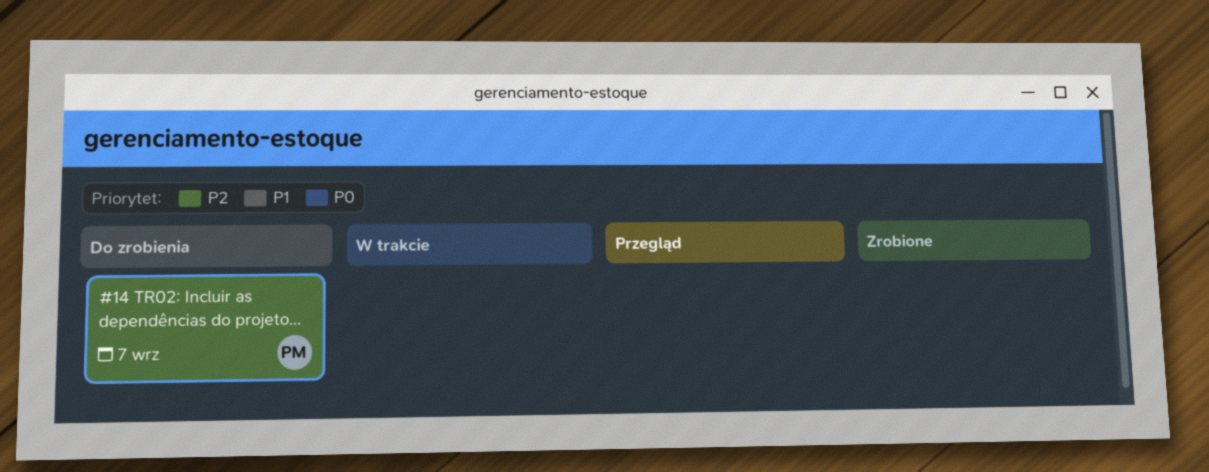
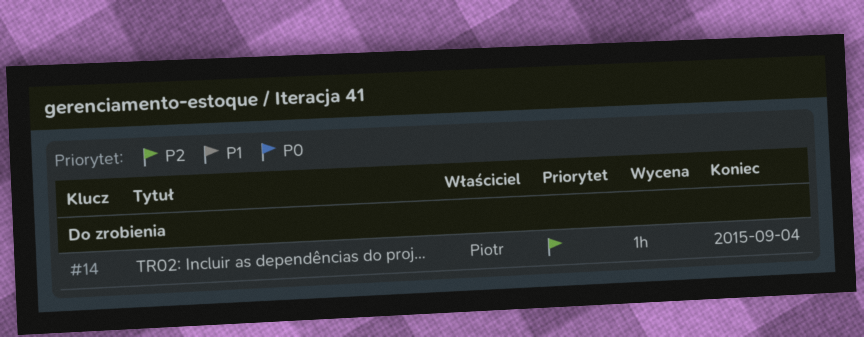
#14, due: Sep 7 -> Sep 4

